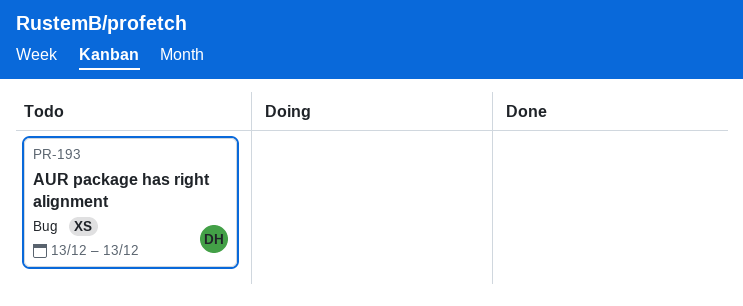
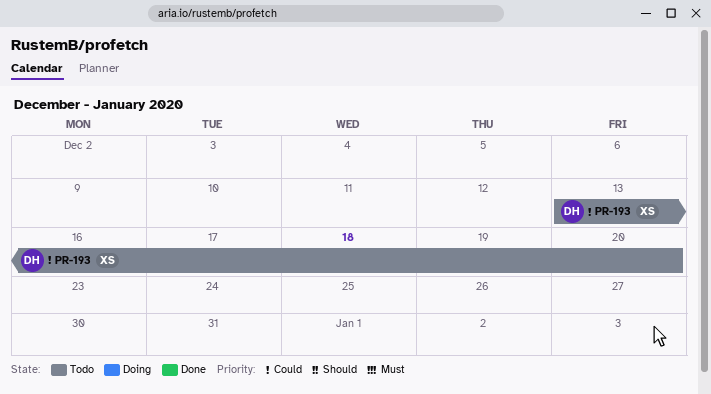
PR-193, due: Dec 13 -> Dec 20

